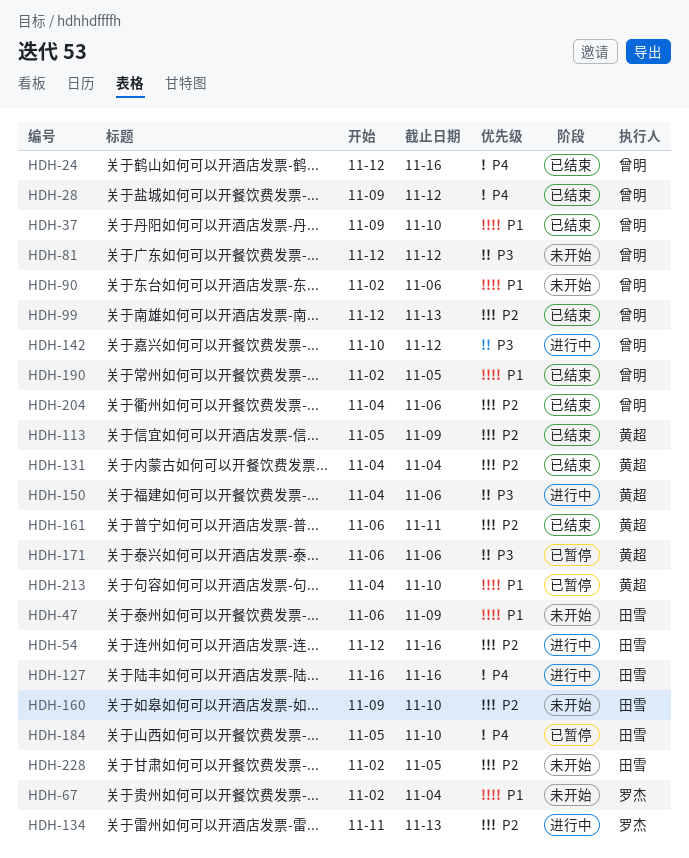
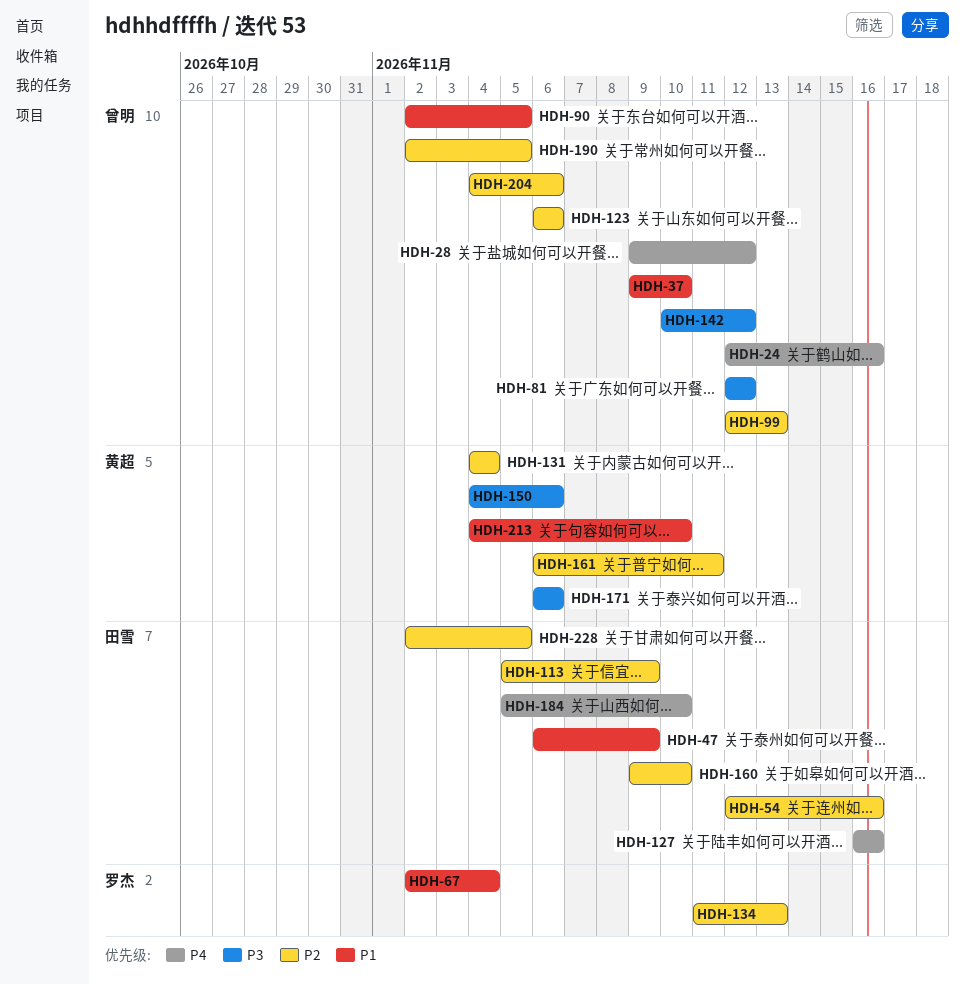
HDH-90, due: Nov 6 -> Nov 5
HDH-113, owner: 黄超 -> 田雪
HDH-123: none -> present
HDH-190, priority: P1 -> P2

